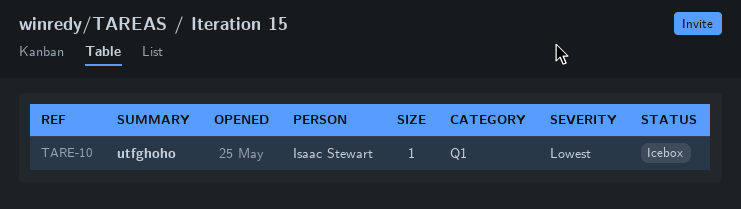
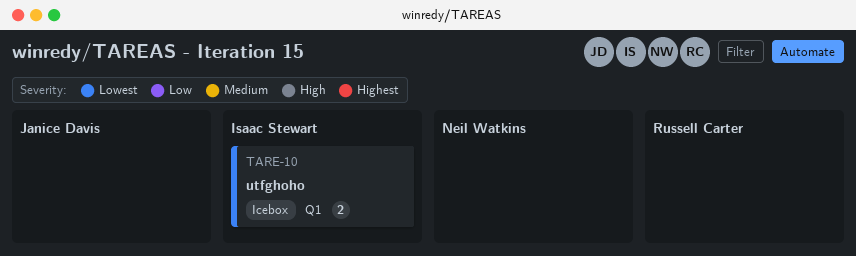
TARE-10, estimate: 1 -> 2

